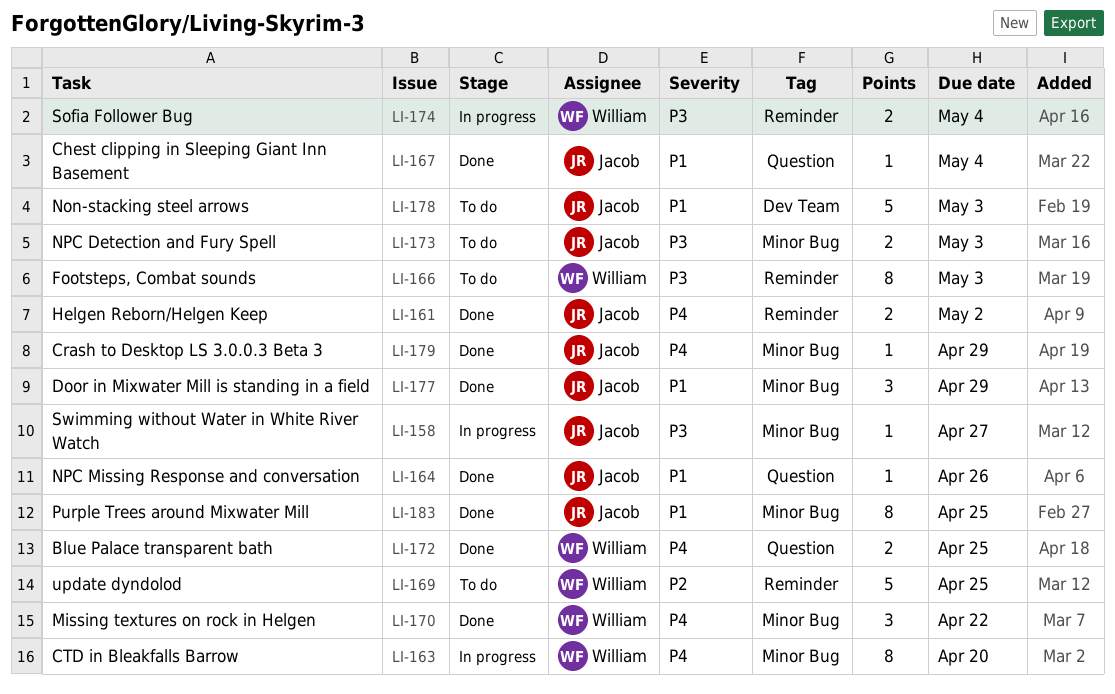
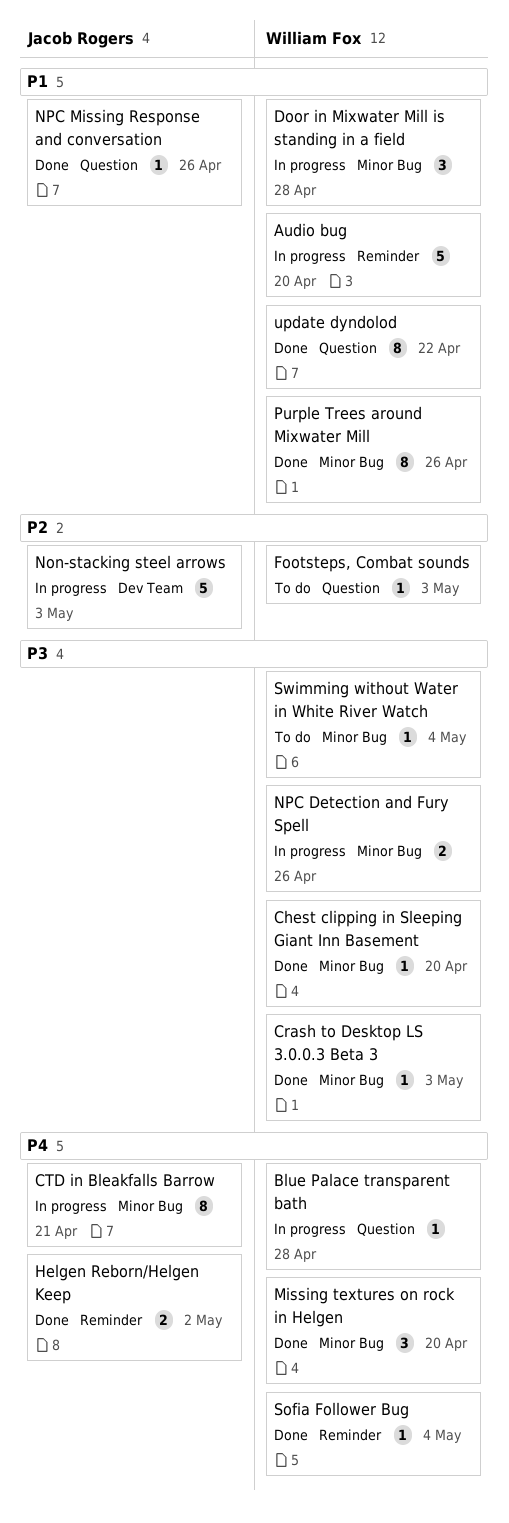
Audio bug: none -> present
Blue Palace transparent bath, status: Done -> In progress
Blue Palace transparent bath, estimate: 2 -> 1
Blue Palace transparent bath, due: Apr 25 -> Apr 28
Chest clipping in Sleeping Giant Inn Basement, owner: Jacob Rogers -> William Fox
Chest clipping in Sleeping Giant Inn Basement, priority: P1 -> P3
Chest clipping in Sleeping Giant Inn Basement, label: Question -> Minor Bug
Chest clipping in Sleeping Giant Inn Basement, due: May 4 -> Apr 20
Crash to Desktop LS 3.0.0.3 Beta 3, owner: Jacob Rogers -> William Fox
Crash to Desktop LS 3.0.0.3 Beta 3, priority: P4 -> P3
Crash to Desktop LS 3.0.0.3 Beta 3, due: Apr 29 -> May 3
CTD in Bleakfalls Barrow, owner: William Fox -> Jacob Rogers
CTD in Bleakfalls Barrow, due: Apr 20 -> Apr 21
Door in Mixwater Mill is standing in a field, status: Done -> In progress
Door in Mixwater Mill is standing in a field, owner: Jacob Rogers -> William Fox
Door in Mixwater Mill is standing in a field, due: Apr 29 -> Apr 28
Footsteps, Combat sounds, priority: P3 -> P2
Footsteps, Combat sounds, label: Reminder -> Question
Footsteps, Combat sounds, estimate: 8 -> 1
Missing textures on rock in Helgen, due: Apr 22 -> Apr 20
Non-stacking steel arrows, status: To do -> In progress
Non-stacking steel arrows, priority: P1 -> P2
NPC Detection and Fury Spell, status: To do -> In progress
NPC Detection and Fury Spell, owner: Jacob Rogers -> William Fox
NPC Detection and Fury Spell, due: May 3 -> Apr 26
Purple Trees around Mixwater Mill, owner: Jacob Rogers -> William Fox
Purple Trees around Mixwater Mill, due: Apr 25 -> Apr 26
Sofia Follower Bug, status: In progress -> Done
Sofia Follower Bug, priority: P3 -> P4
Sofia Follower Bug, estimate: 2 -> 1
Swimming without Water in White River Watch, status: In progress -> To do
Swimming without Water in White River Watch, owner: Jacob Rogers -> William Fox
Swimming without Water in White River Watch, due: Apr 27 -> May 4
update dyndolod, status: To do -> Done
update dyndolod, priority: P2 -> P1
update dyndolod, label: Reminder -> Question
update dyndolod, estimate: 5 -> 8
update dyndolod, due: Apr 25 -> Apr 22

